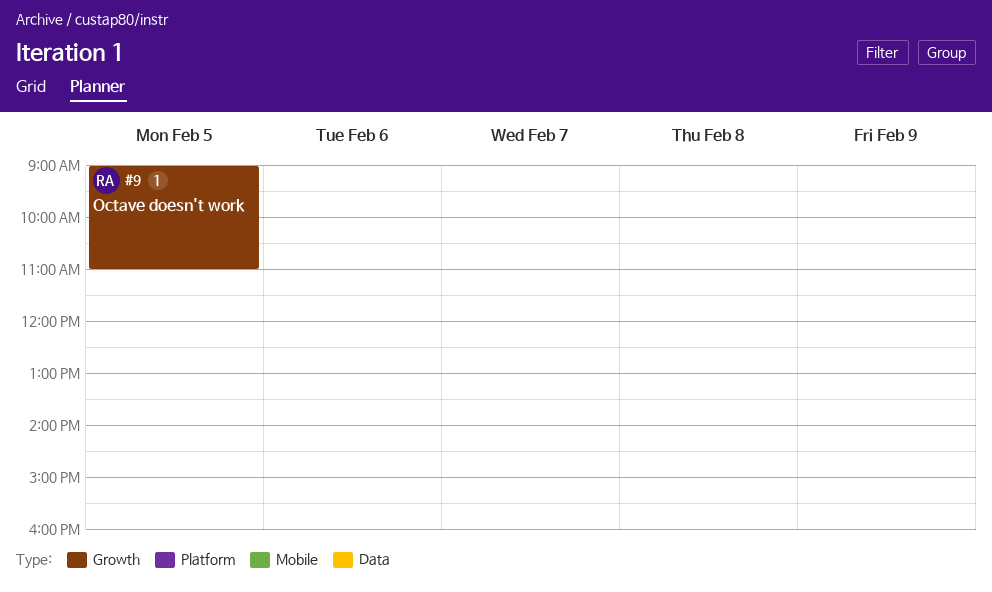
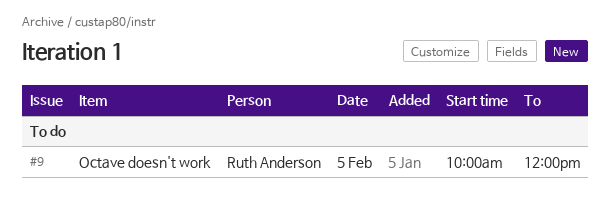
#9, begins: 09:00 -> 10:00
#9, ends: 11:00 -> 12:00

